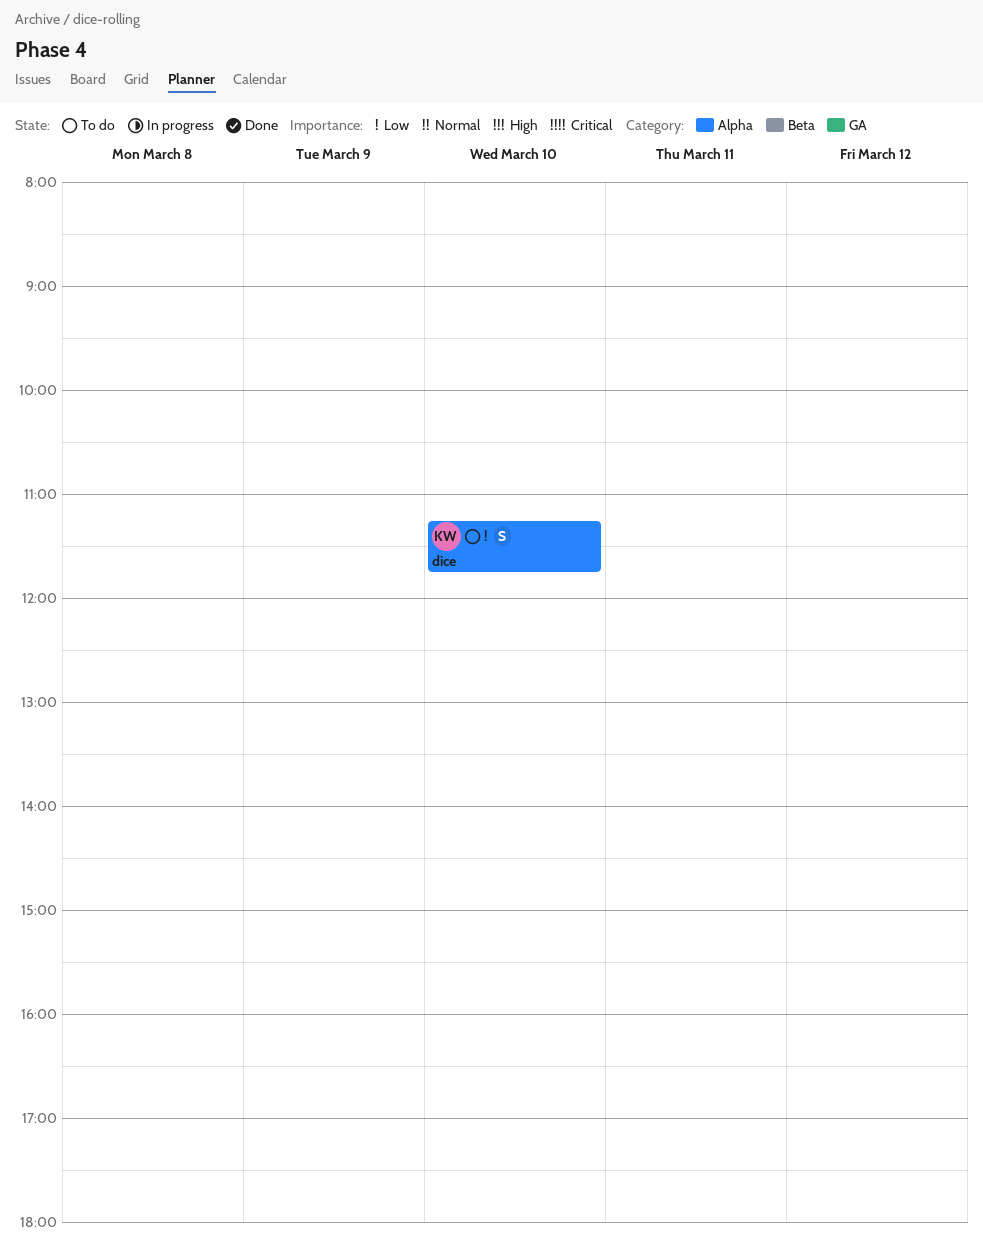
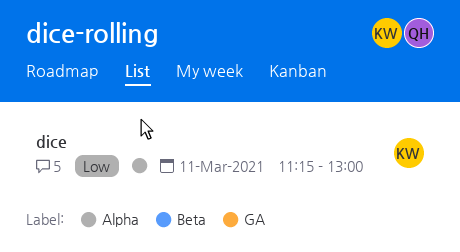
dice, day: Mar 10 -> Mar 11
dice, ends: 11:45 -> 13:00

